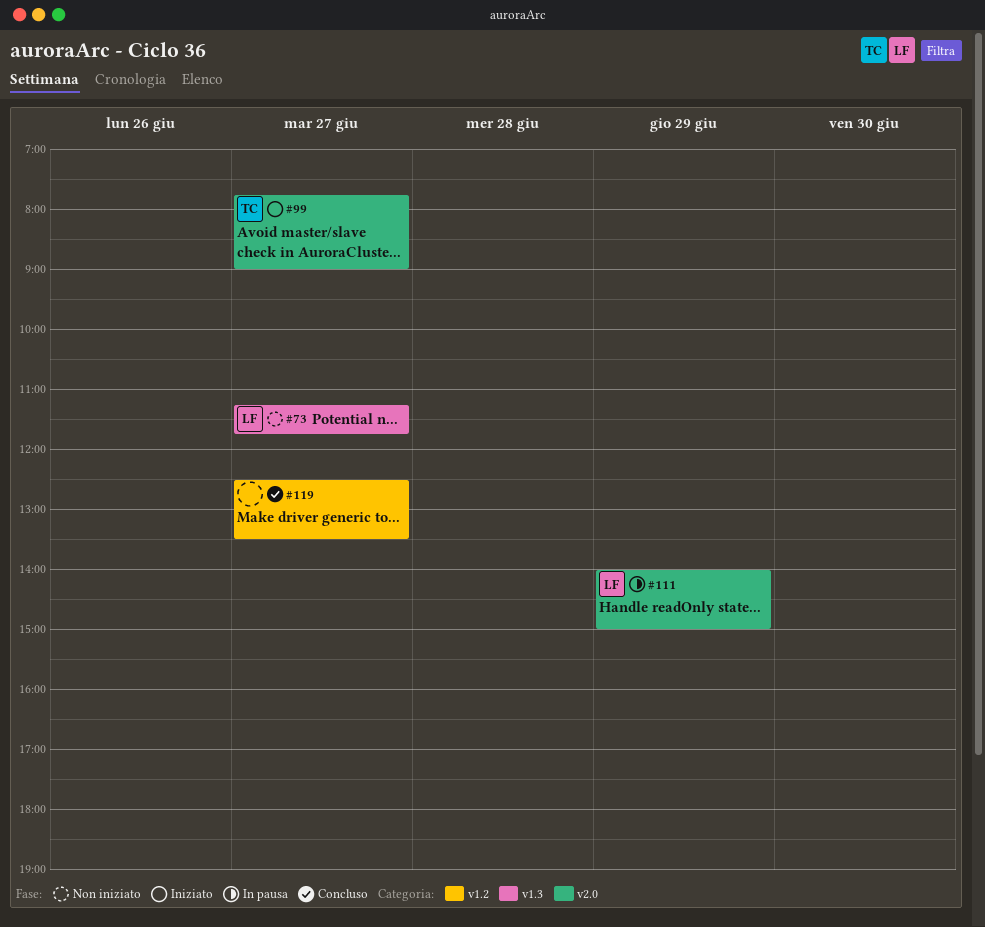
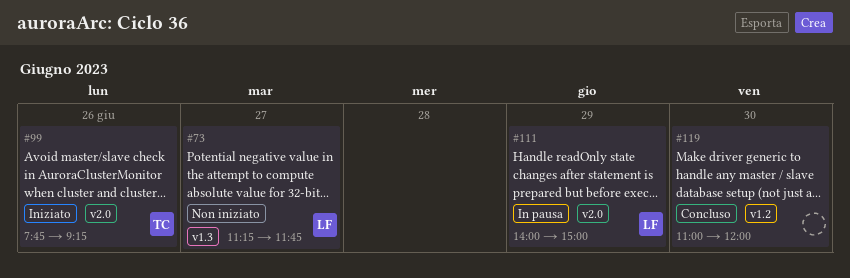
#99, day: Jun 27 -> Jun 26
#99, ends: 09:00 -> 09:15
#119, day: Jun 27 -> Jun 30
#119, begins: 12:30 -> 11:00
#119, ends: 13:30 -> 12:00

